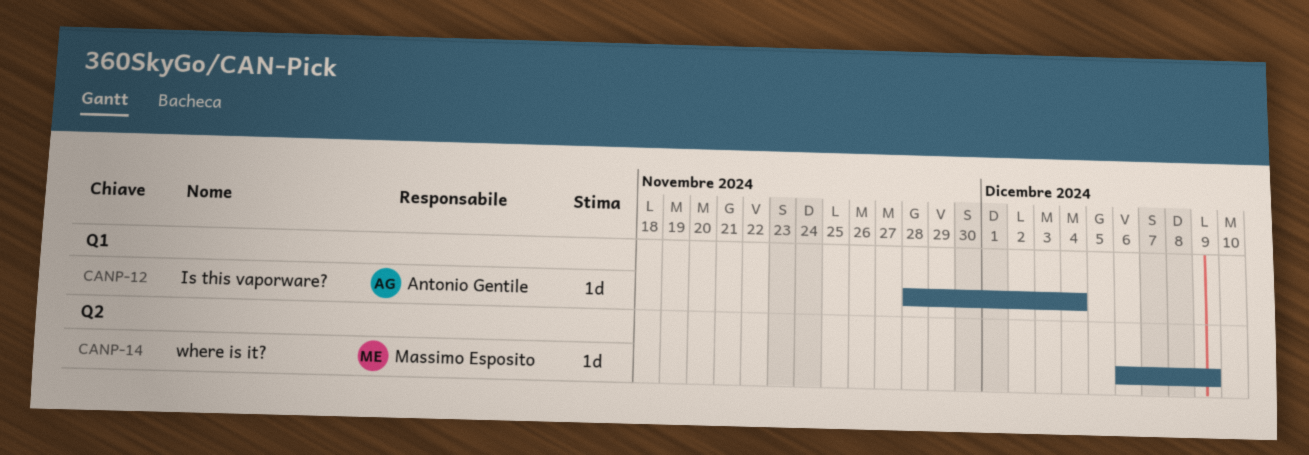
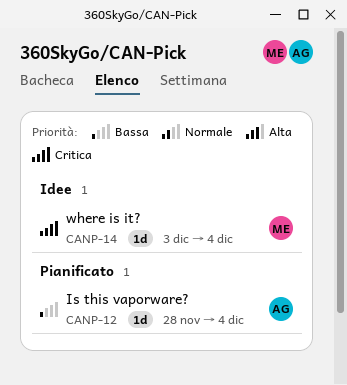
CANP-14, start: Dec 6 -> Dec 3
CANP-14, due: Dec 9 -> Dec 4

